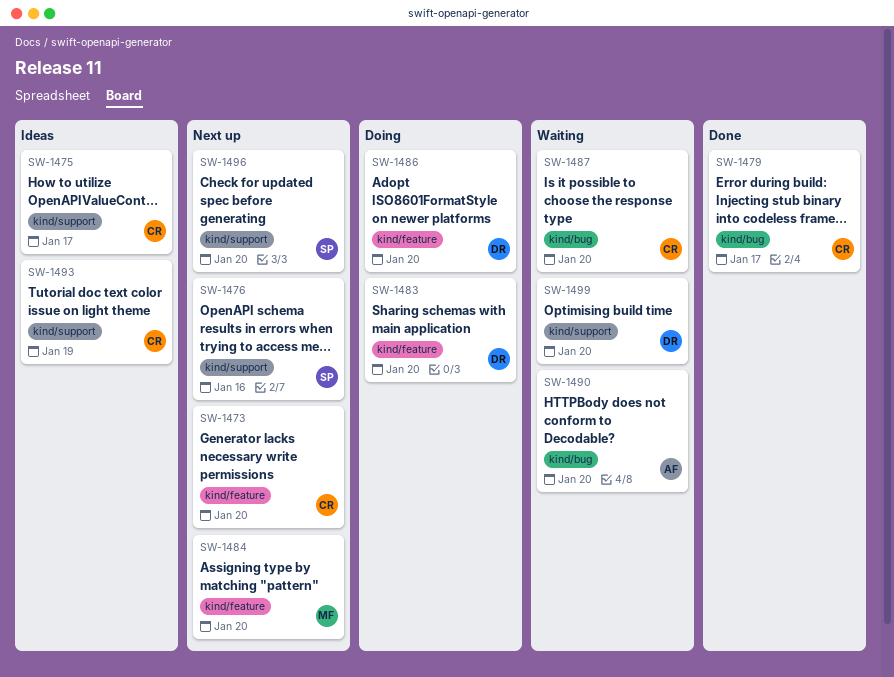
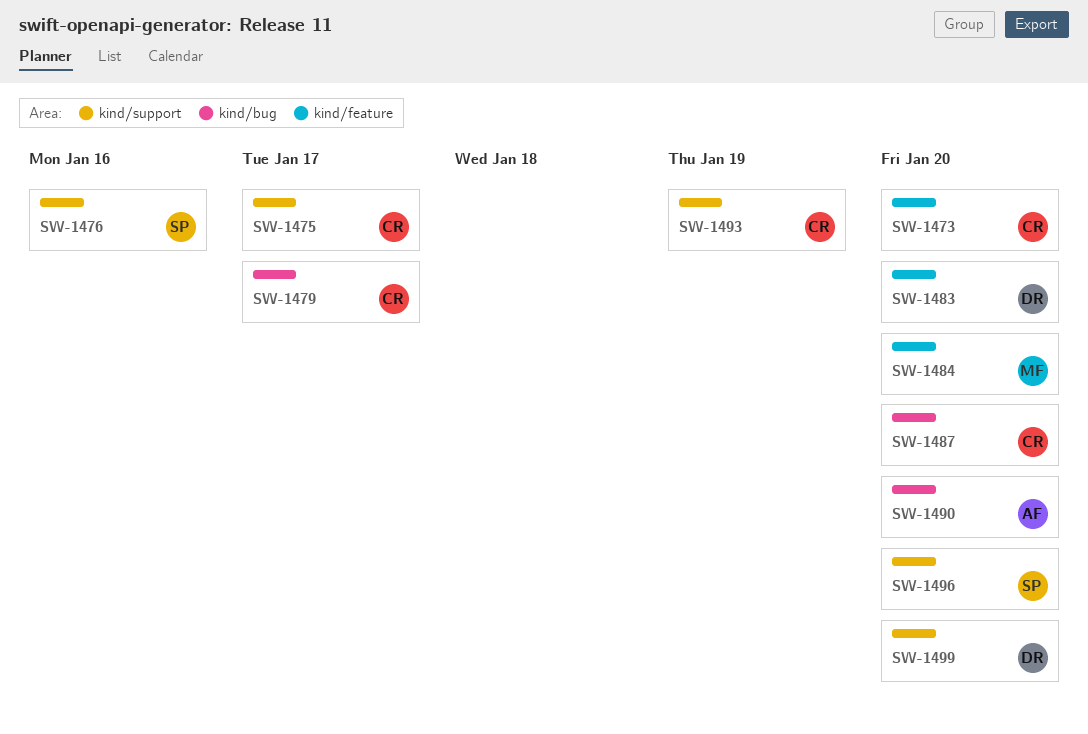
SW-1486: present -> none

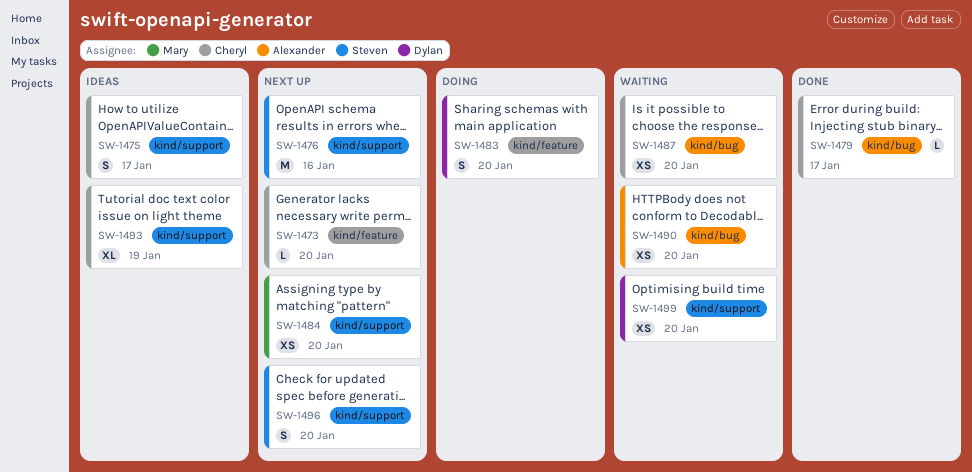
SW-1484, label: kind/feature -> kind/support

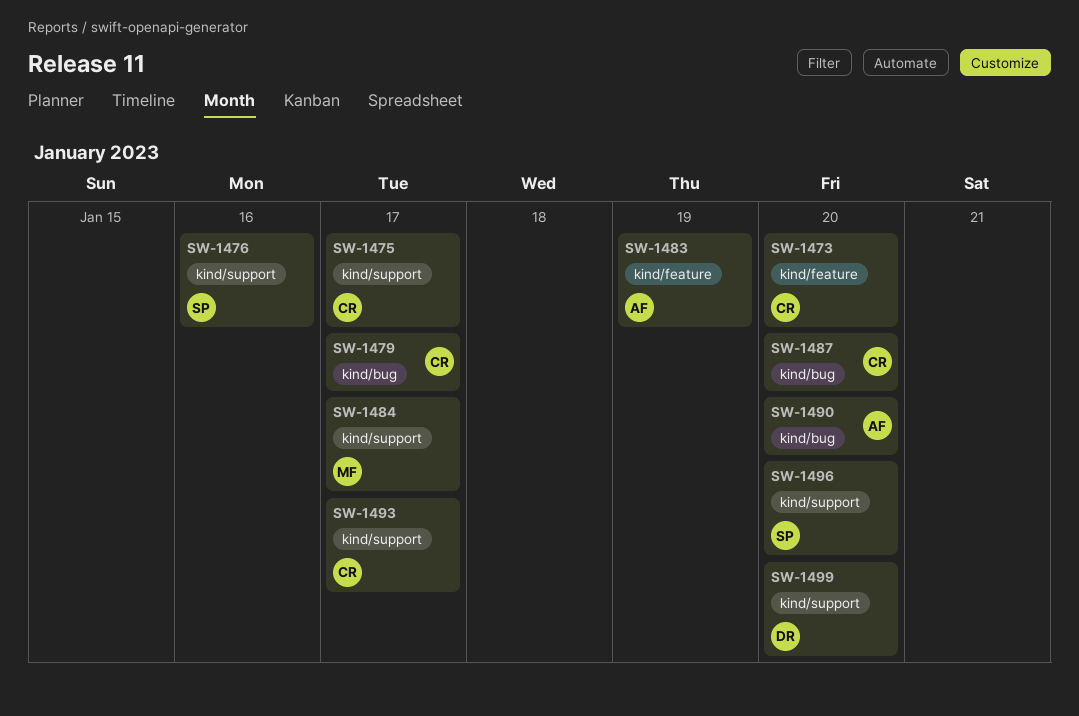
SW-1483, owner: Dylan -> Alexander
SW-1483, due: Jan 20 -> Jan 19
SW-1484, due: Jan 20 -> Jan 17
SW-1493, due: Jan 19 -> Jan 17

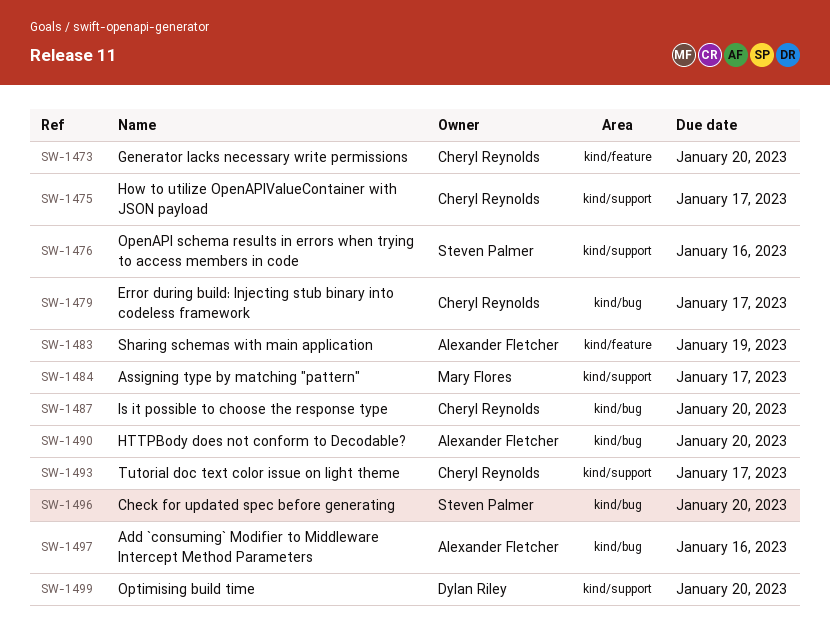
SW-1496, label: kind/support -> kind/bug
SW-1497: none -> present

